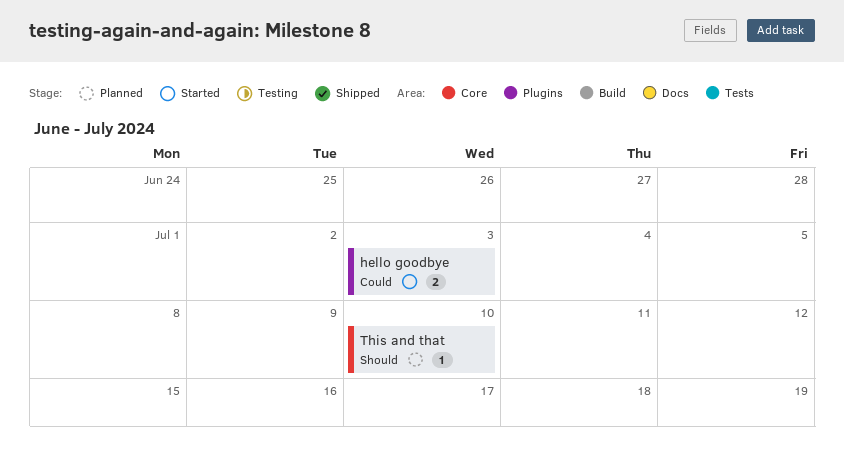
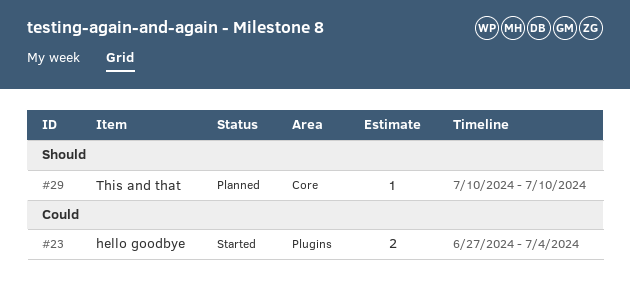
hello goodbye, due: Jul 3 -> Jul 4

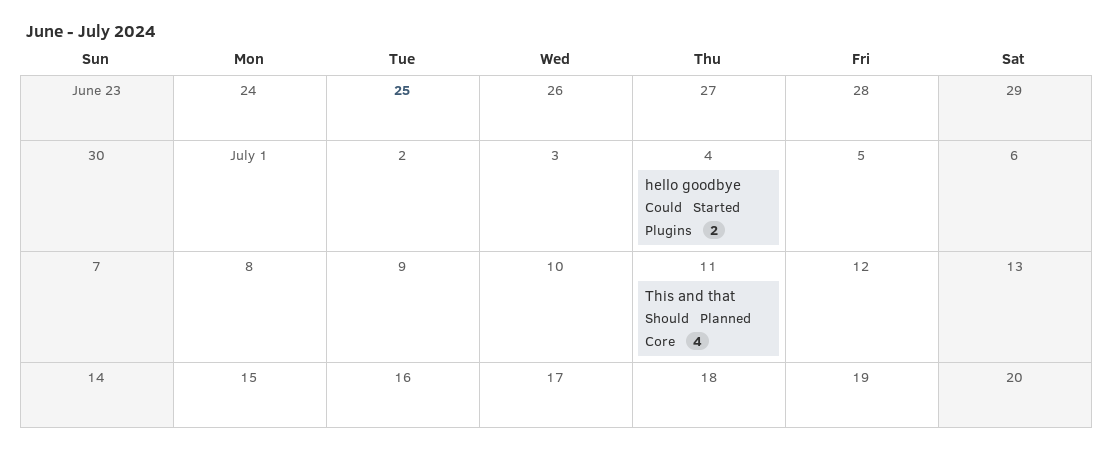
This and that, estimate: 1 -> 4
This and that, due: Jul 10 -> Jul 11

